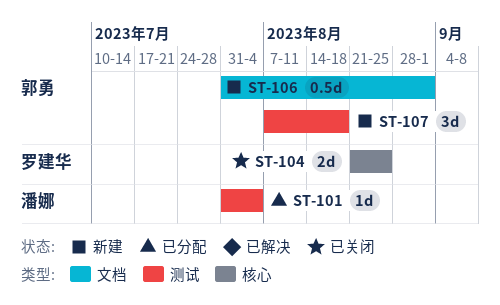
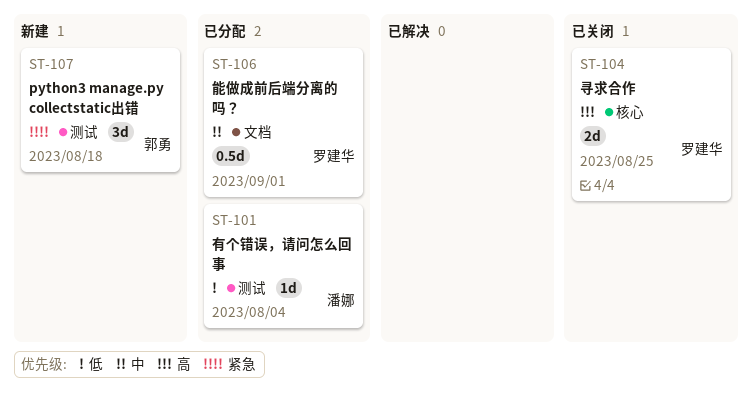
ST-106, status: 新建 -> 已分配
ST-106, owner: 郭勇 -> 罗建华

